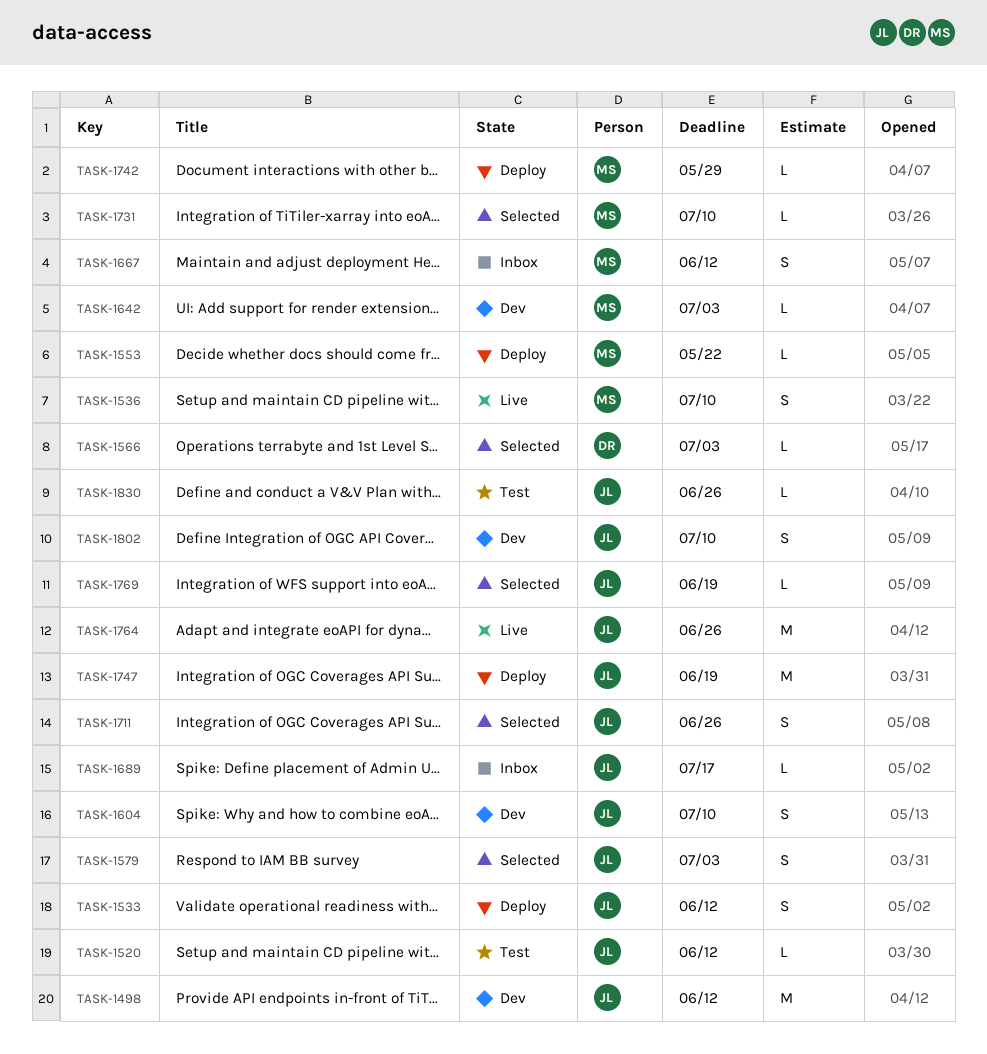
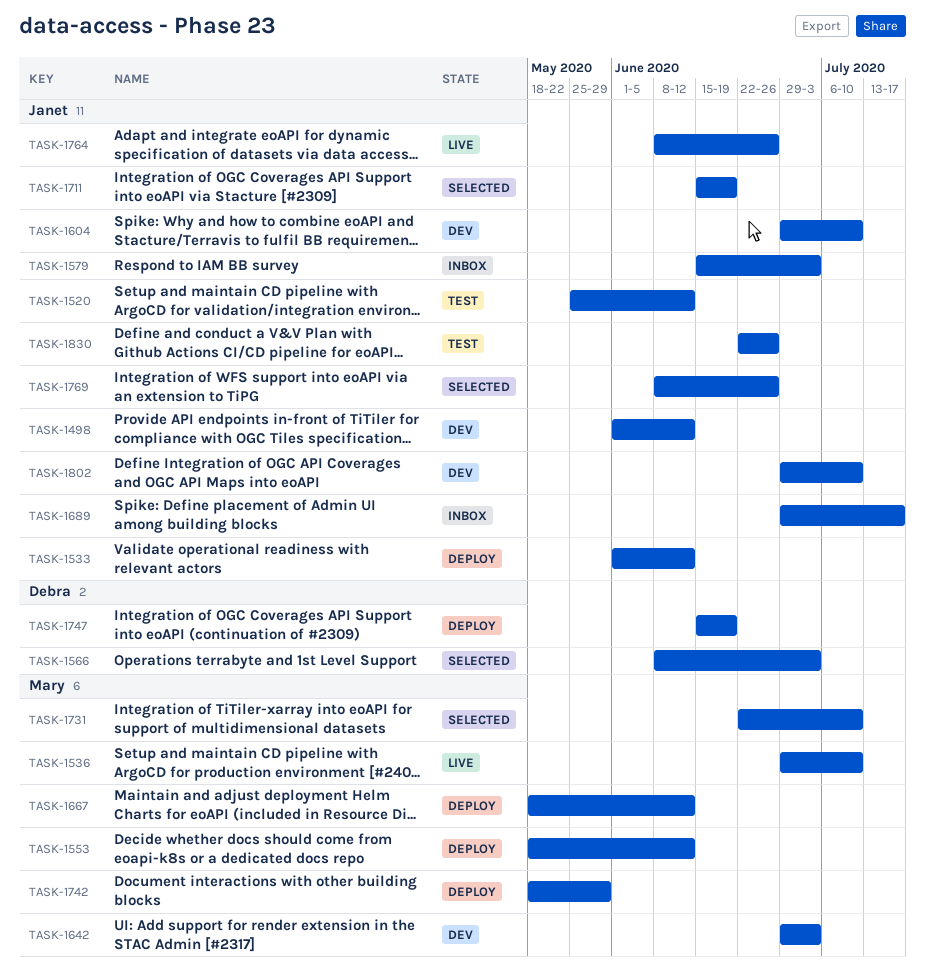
TASK-1553, due: May 22 -> Jun 12
TASK-1579, status: Selected -> Inbox
TASK-1667, status: Inbox -> Deploy
TASK-1711, due: Jun 26 -> Jun 19
TASK-1747, owner: Janet -> Debra
TASK-1769, due: Jun 19 -> Jun 26

